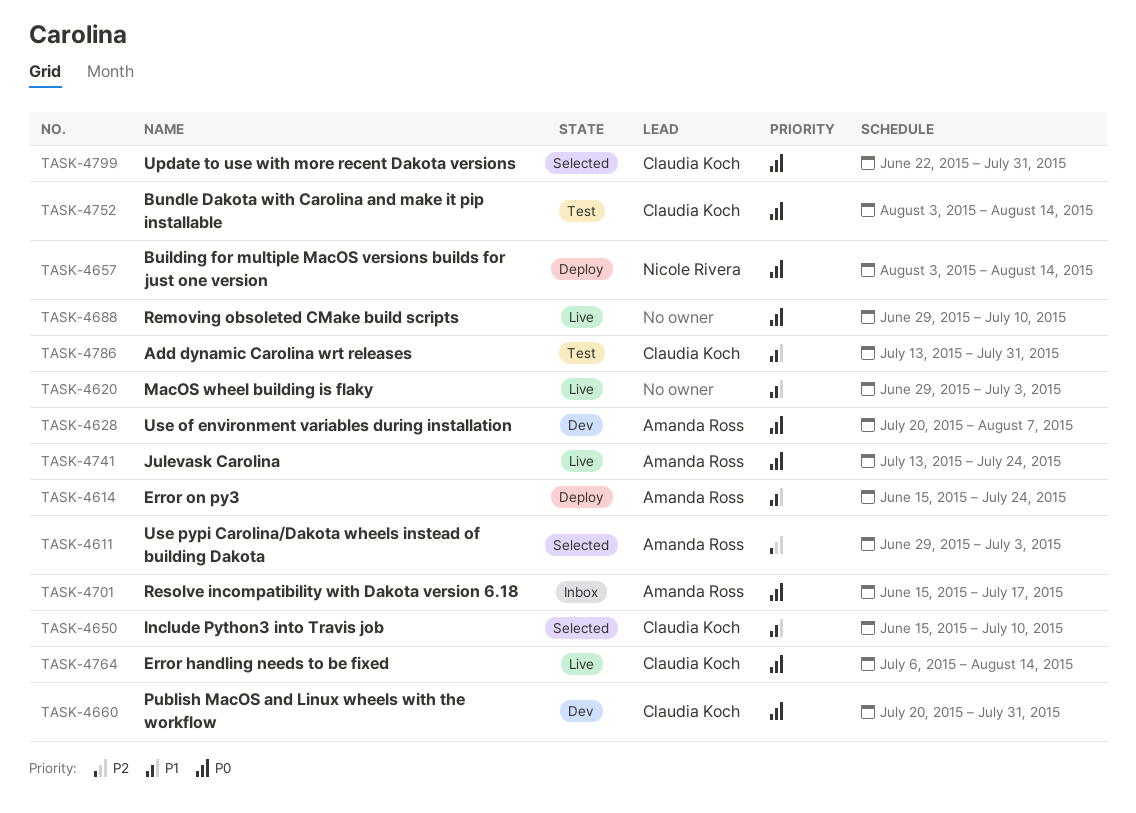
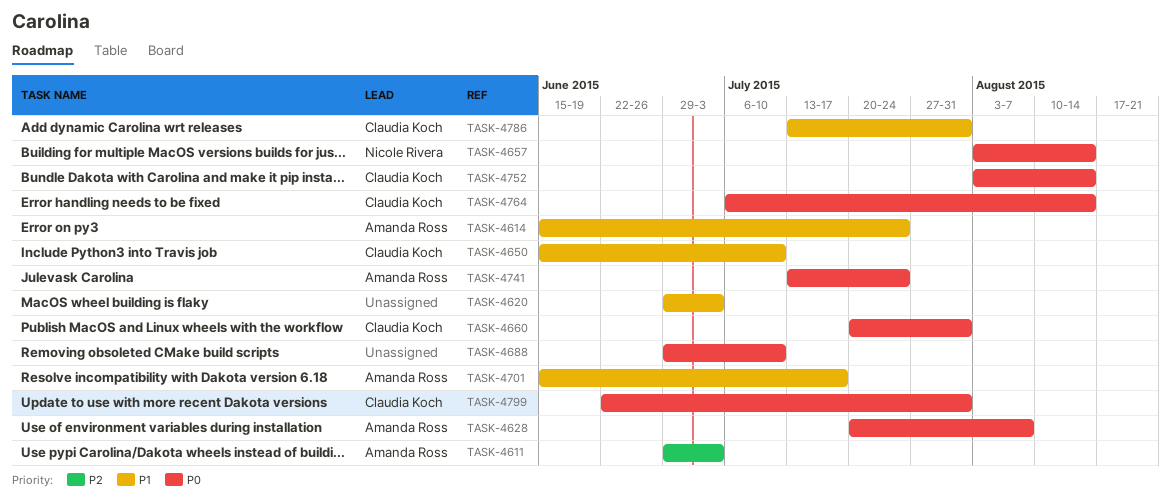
TASK-4701, priority: P0 -> P1

